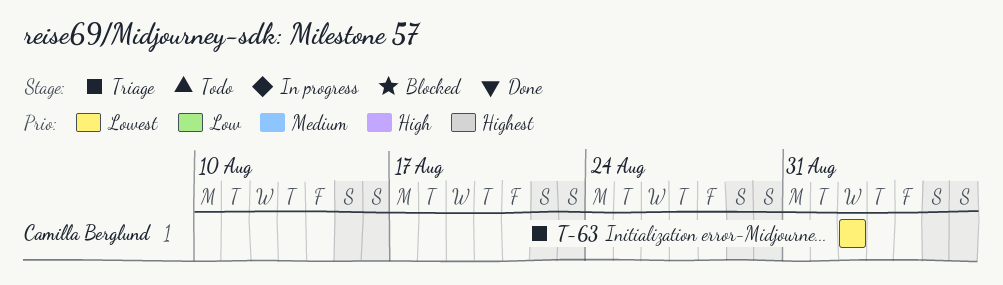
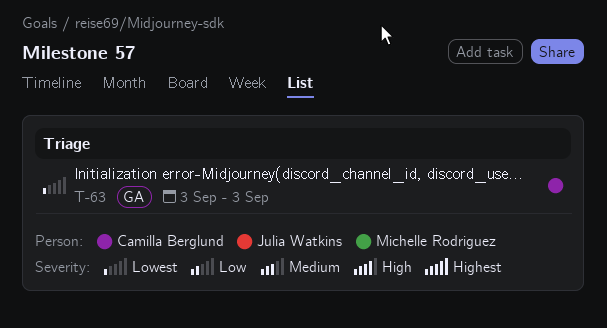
T-63, start: Sep 2 -> Sep 3
T-63, due: Sep 2 -> Sep 3

